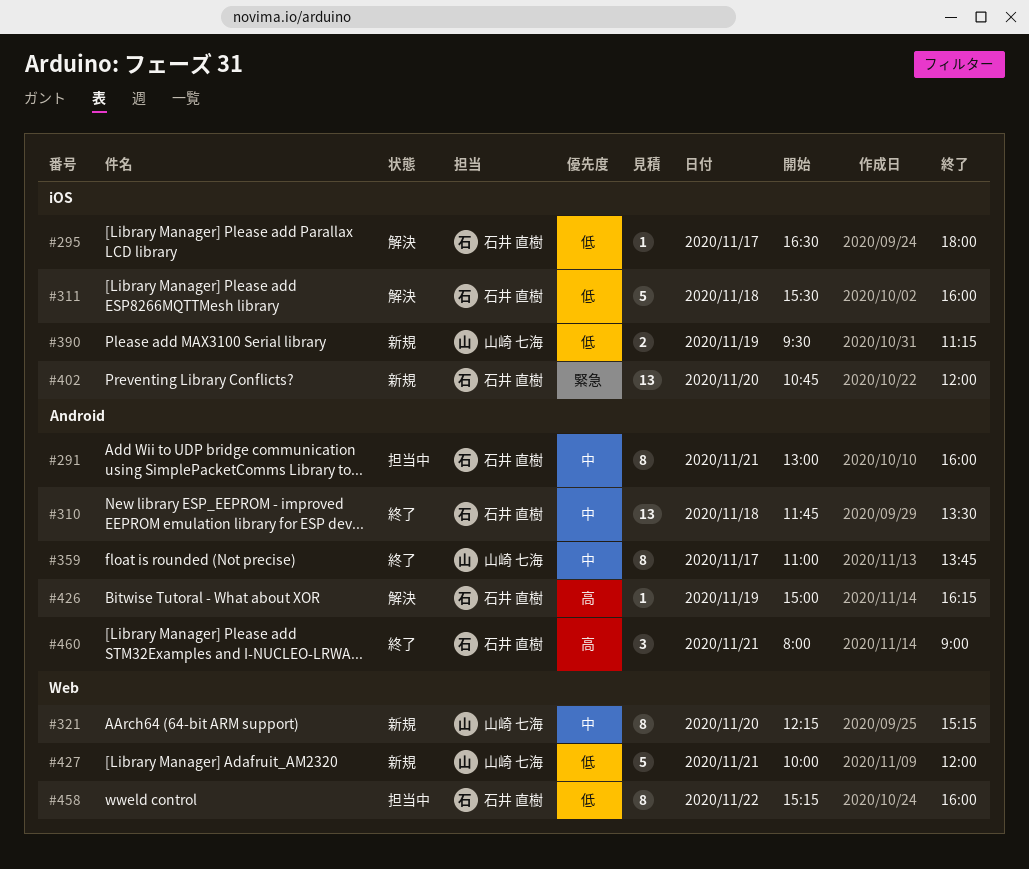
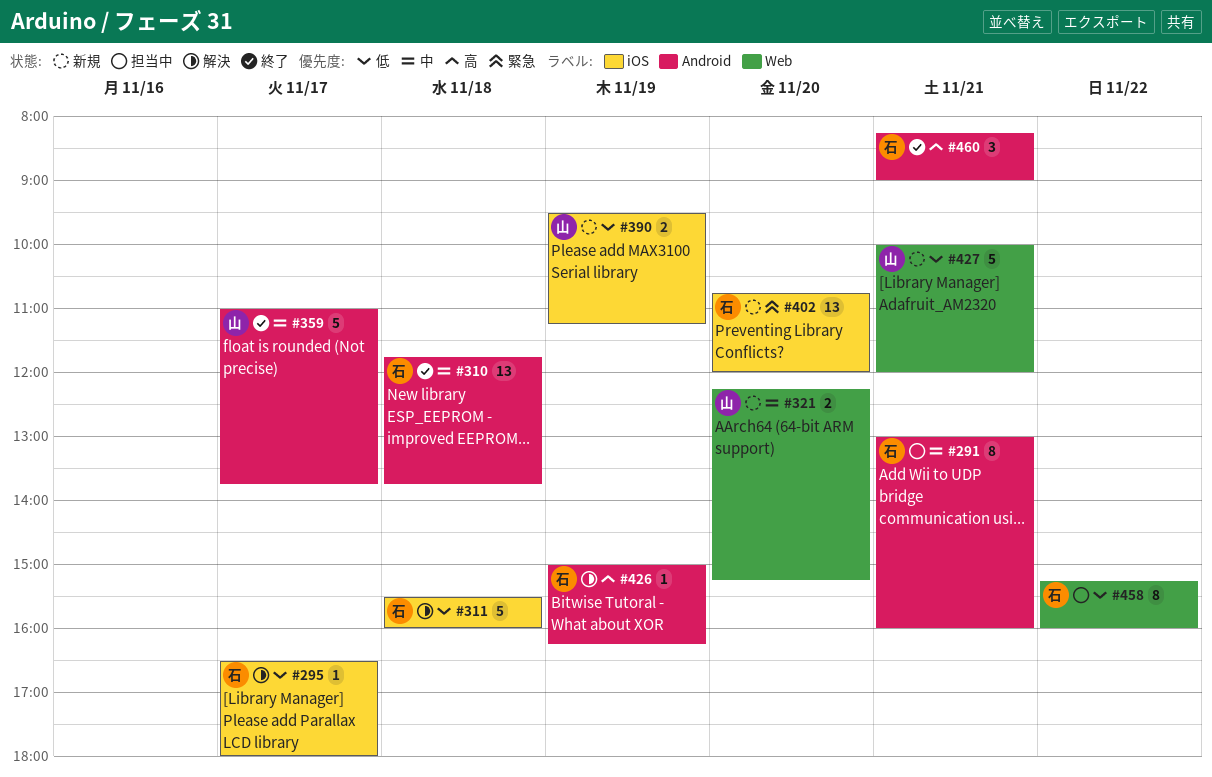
#310, ends: 13:30 -> 13:45
#321, estimate: 8 -> 2
#359, estimate: 8 -> 5
#460, begins: 08:00 -> 08:15

